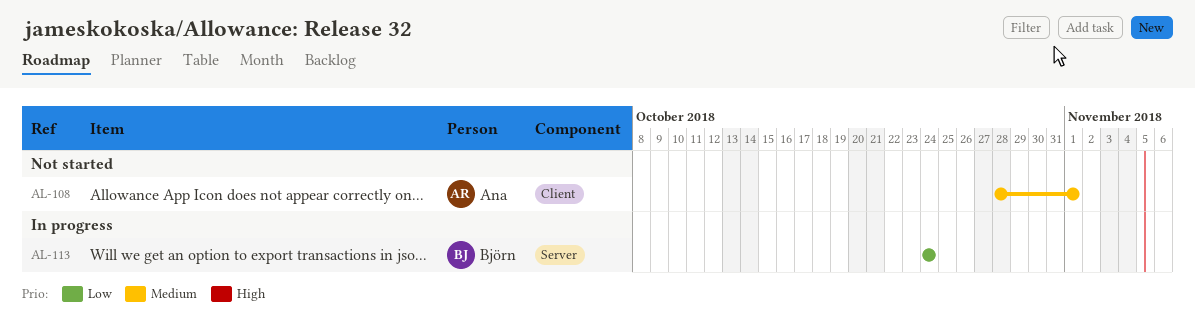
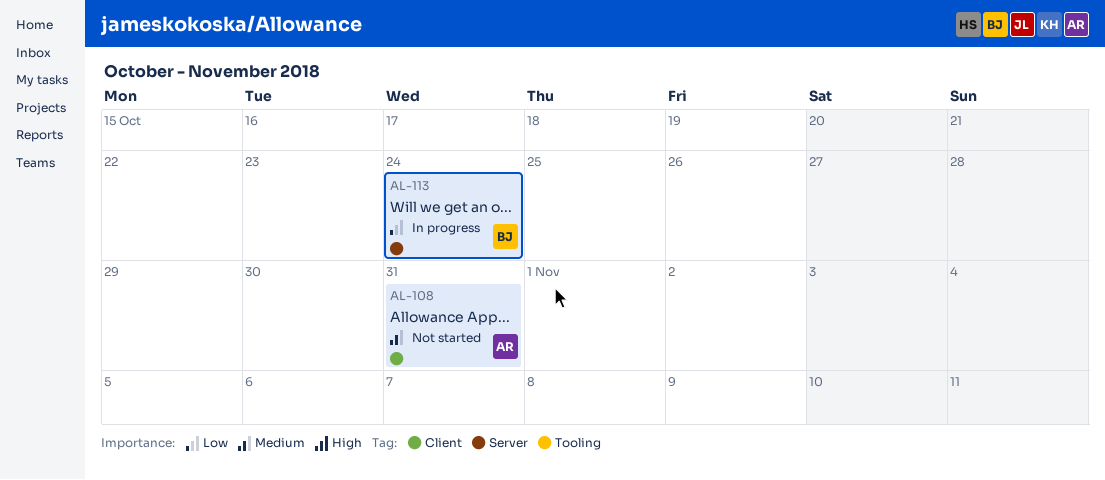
AL-108, due: Nov 1 -> Oct 31

